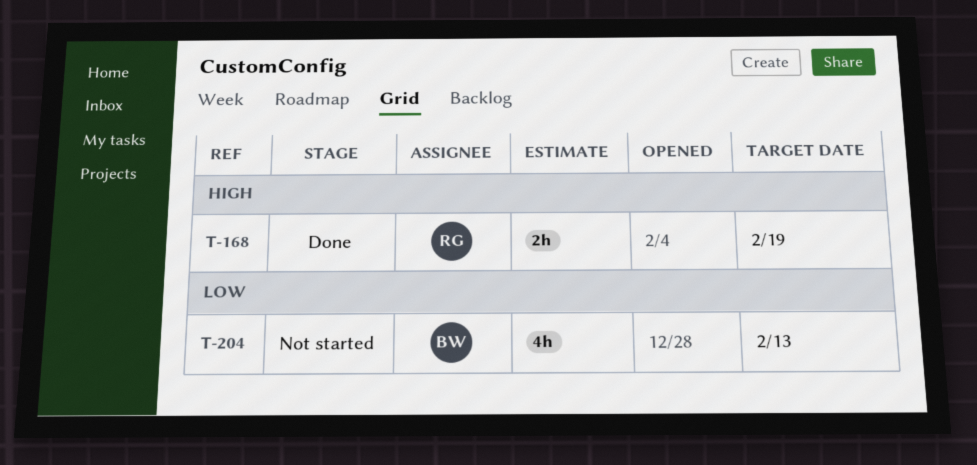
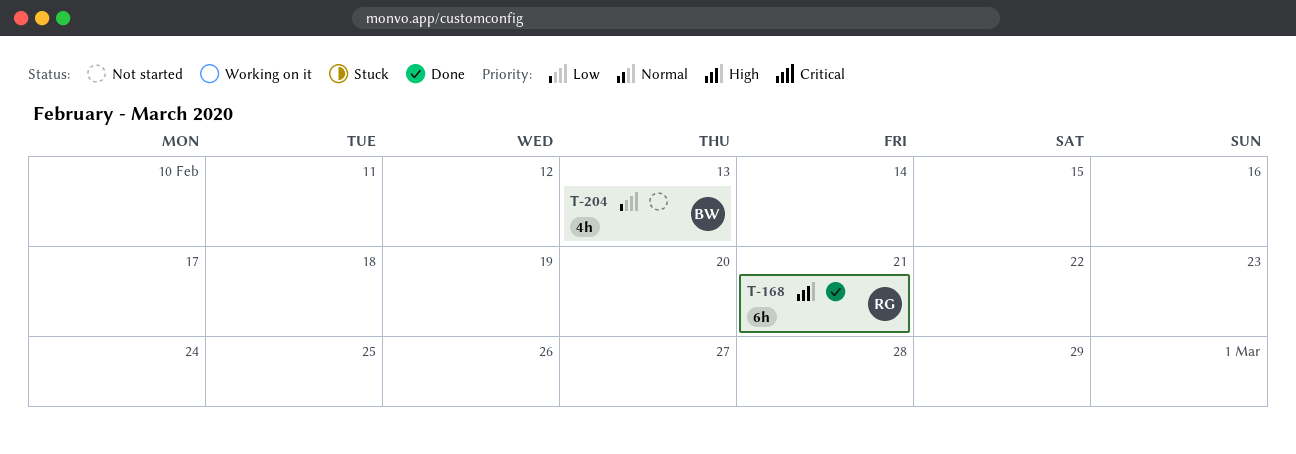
T-168, estimate: 2h -> 6h
T-168, due: Feb 19 -> Feb 21

